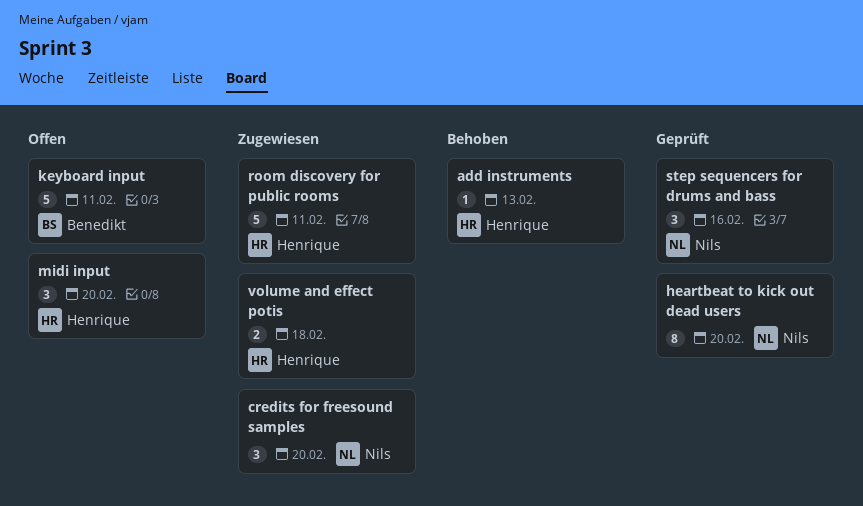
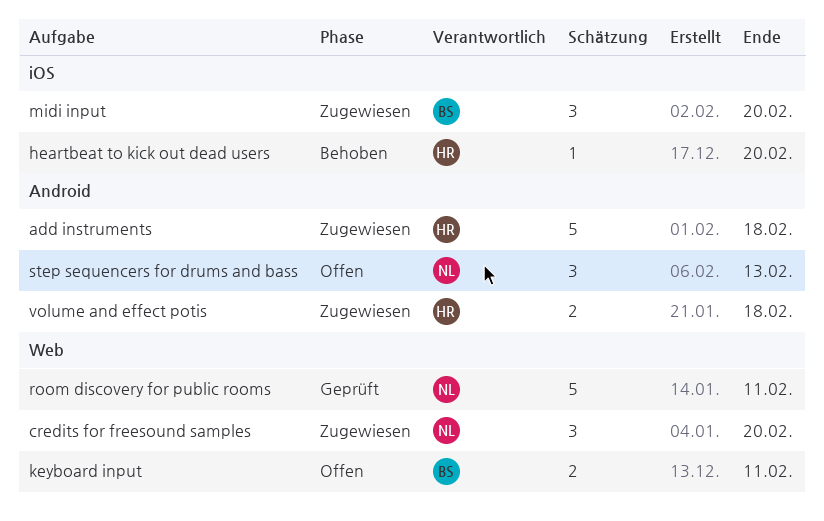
add instruments, status: Behoben -> Zugewiesen
add instruments, estimate: 1 -> 5
add instruments, due: Feb 13 -> Feb 18
heartbeat to kick out dead users, status: Geprüft -> Behoben
heartbeat to kick out dead users, owner: Nils -> Henrique
heartbeat to kick out dead users, estimate: 8 -> 1
keyboard input, estimate: 5 -> 2
midi input, status: Offen -> Zugewiesen
midi input, owner: Henrique -> Benedikt
room discovery for public rooms, status: Zugewiesen -> Geprüft
room discovery for public rooms, owner: Henrique -> Nils
step sequencers for drums and bass, status: Geprüft -> Offen
step sequencers for drums and bass, due: Feb 16 -> Feb 13

